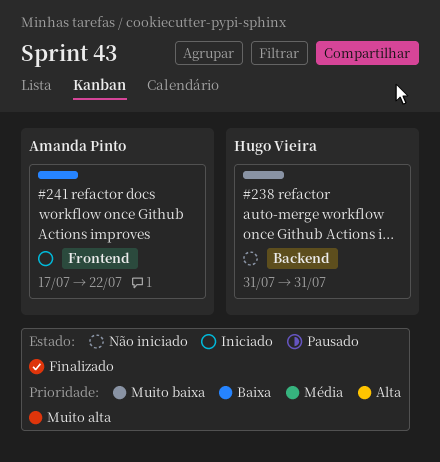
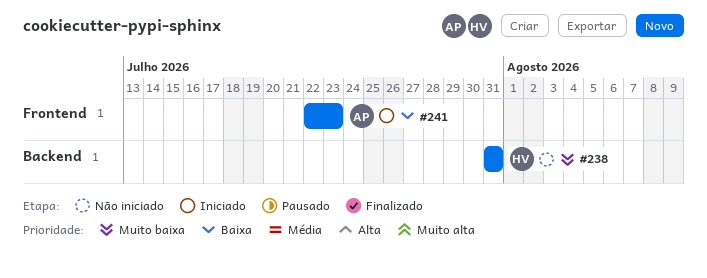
#241, start: Jul 17 -> Jul 22
#241, due: Jul 22 -> Jul 23

